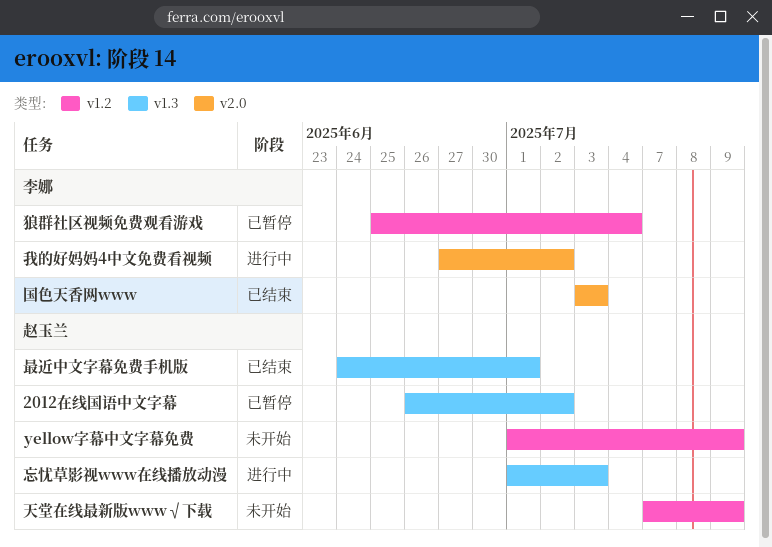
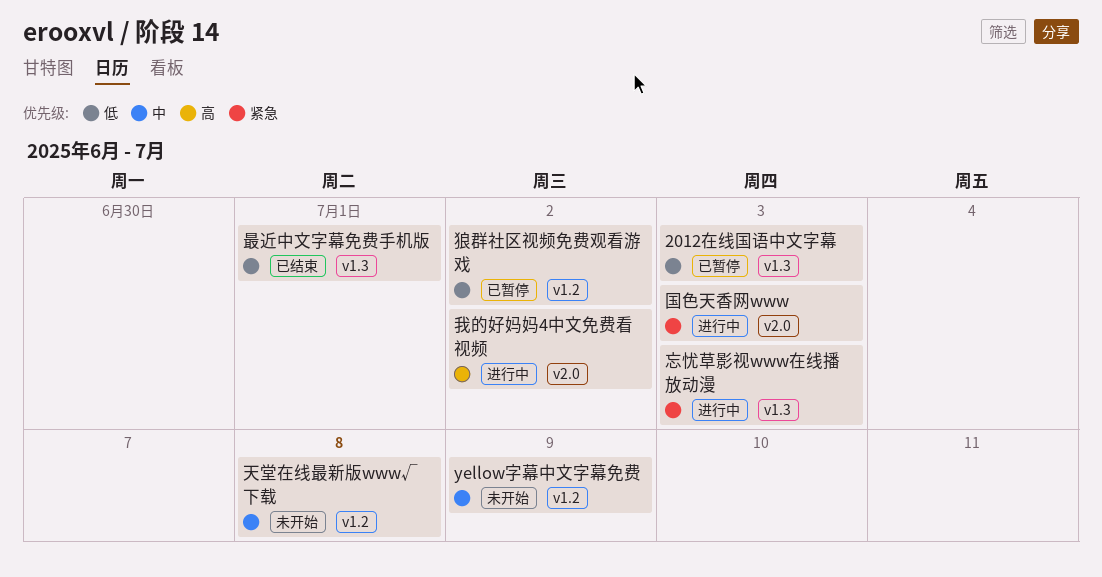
2012在线国语中文字幕, due: Jul 2 -> Jul 3
国色天香网www, status: 已结束 -> 进行中
天堂在线最新版www√下载, due: Jul 9 -> Jul 8
狼群社区视频免费观看游戏, due: Jul 4 -> Jul 2

